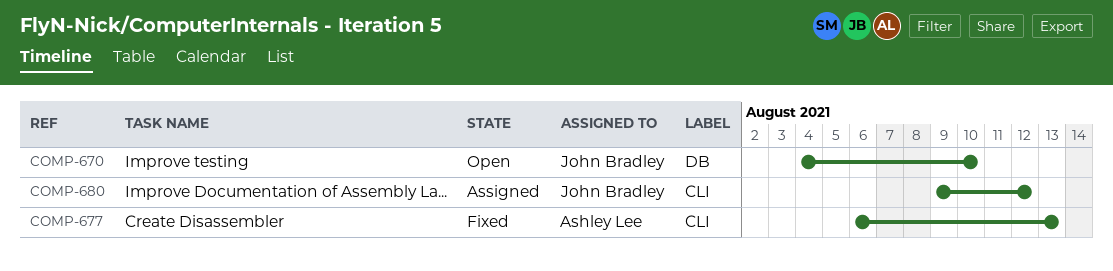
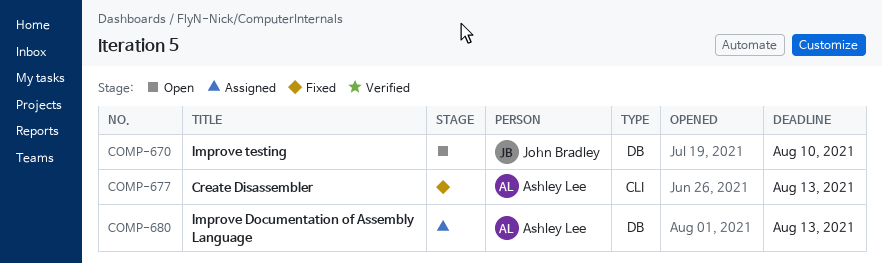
COMP-680, owner: John Bradley -> Ashley Lee
COMP-680, label: CLI -> DB
COMP-680, due: Aug 12 -> Aug 13

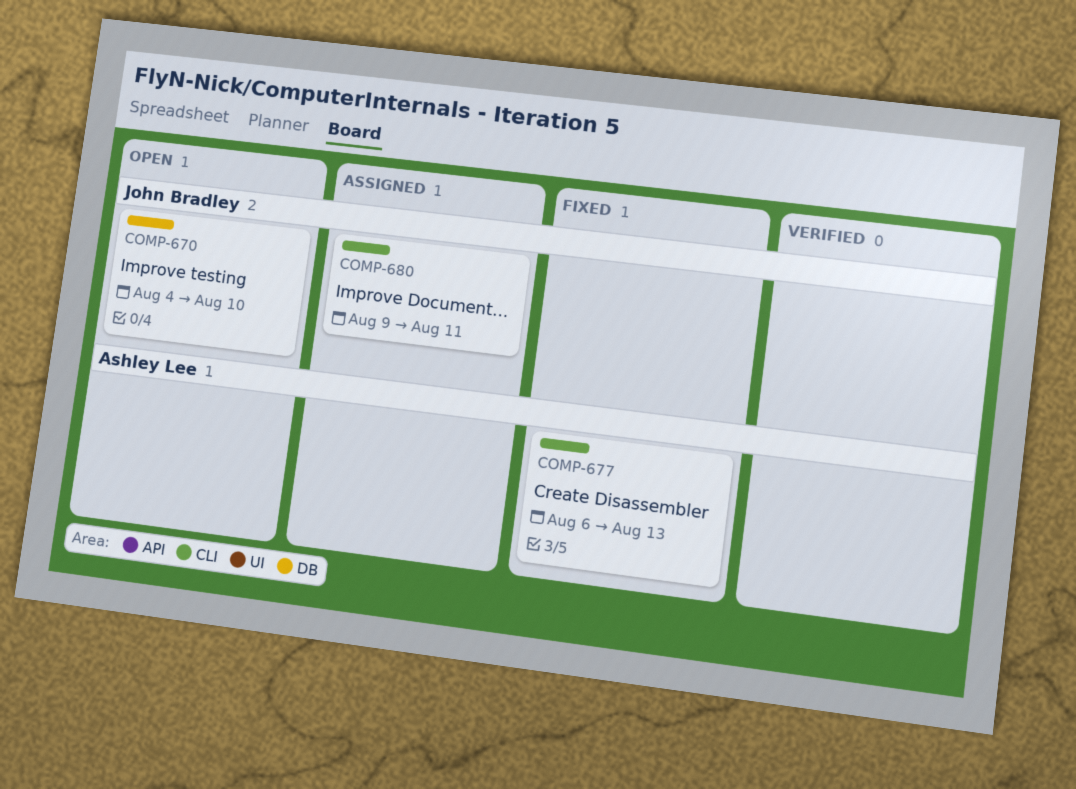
COMP-680, owner: Ashley Lee -> John Bradley
COMP-680, label: DB -> CLI
COMP-680, due: Aug 13 -> Aug 11

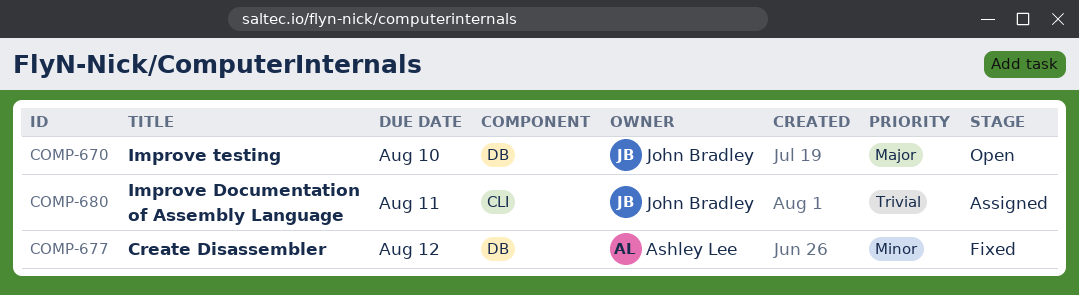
COMP-677, label: CLI -> DB
COMP-677, due: Aug 13 -> Aug 12

